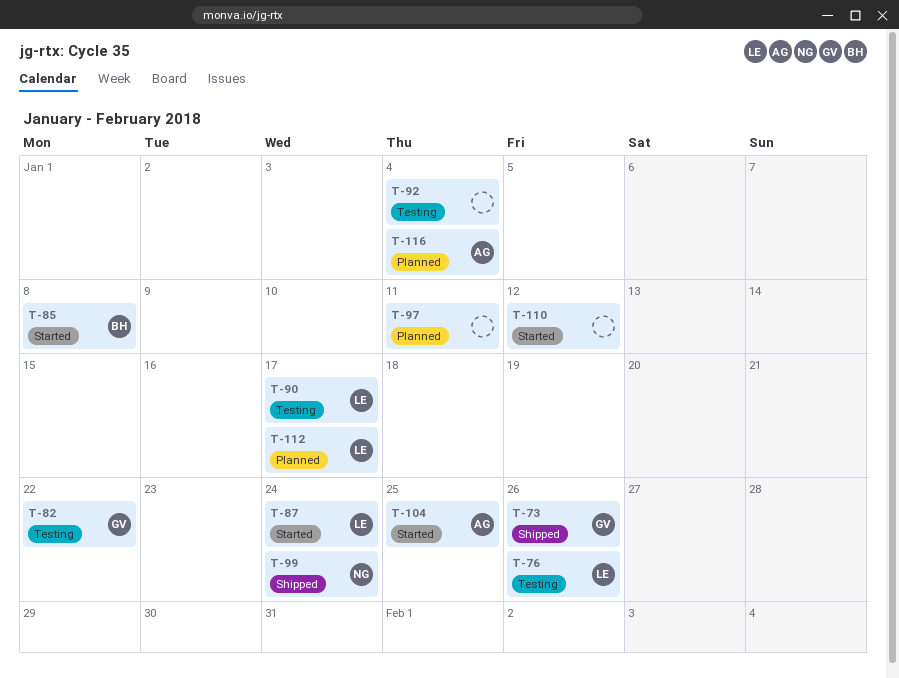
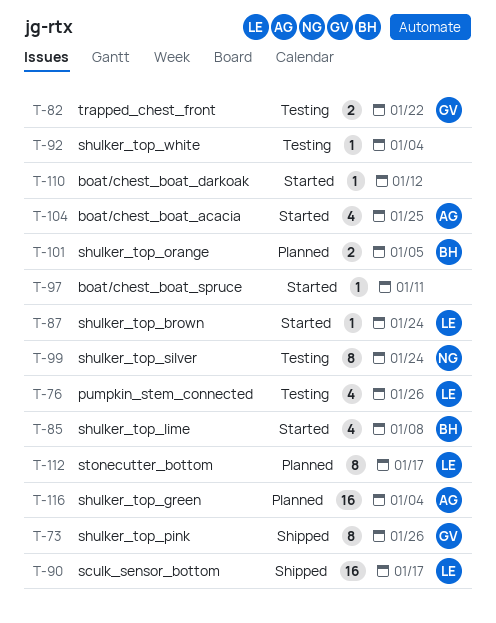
T-90, status: Testing -> Shipped
T-97, status: Planned -> Started
T-99, status: Shipped -> Testing
T-101: none -> present

